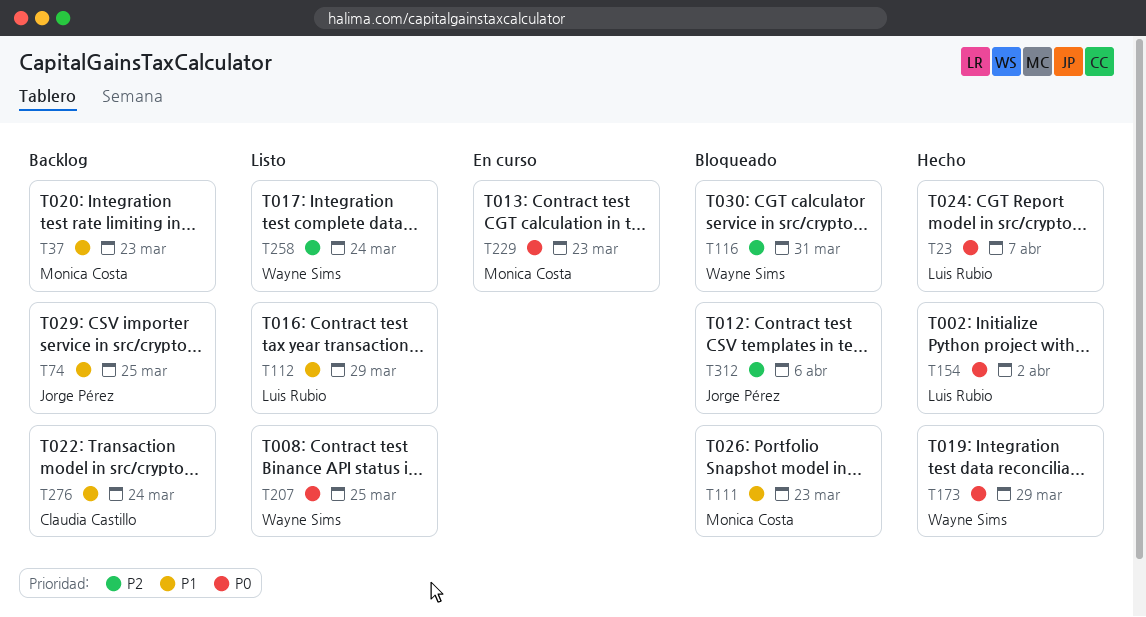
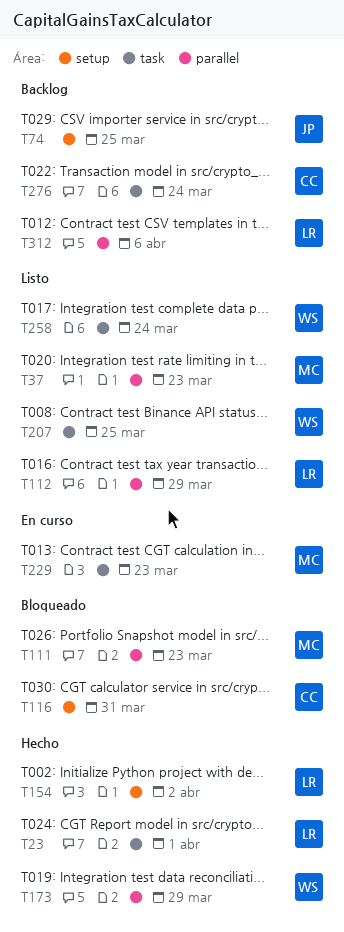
T23, due: Apr 7 -> Apr 1
T37, status: Backlog -> Listo
T116, owner: Wayne Sims -> Claudia Castillo
T312, status: Bloqueado -> Backlog
T312, owner: Jorge Pérez -> Luis Rubio

